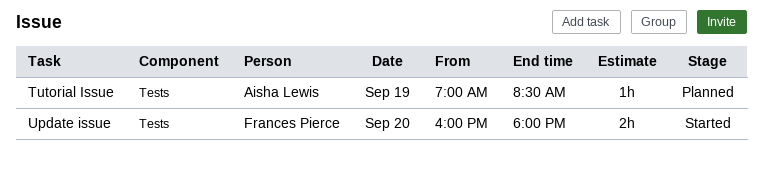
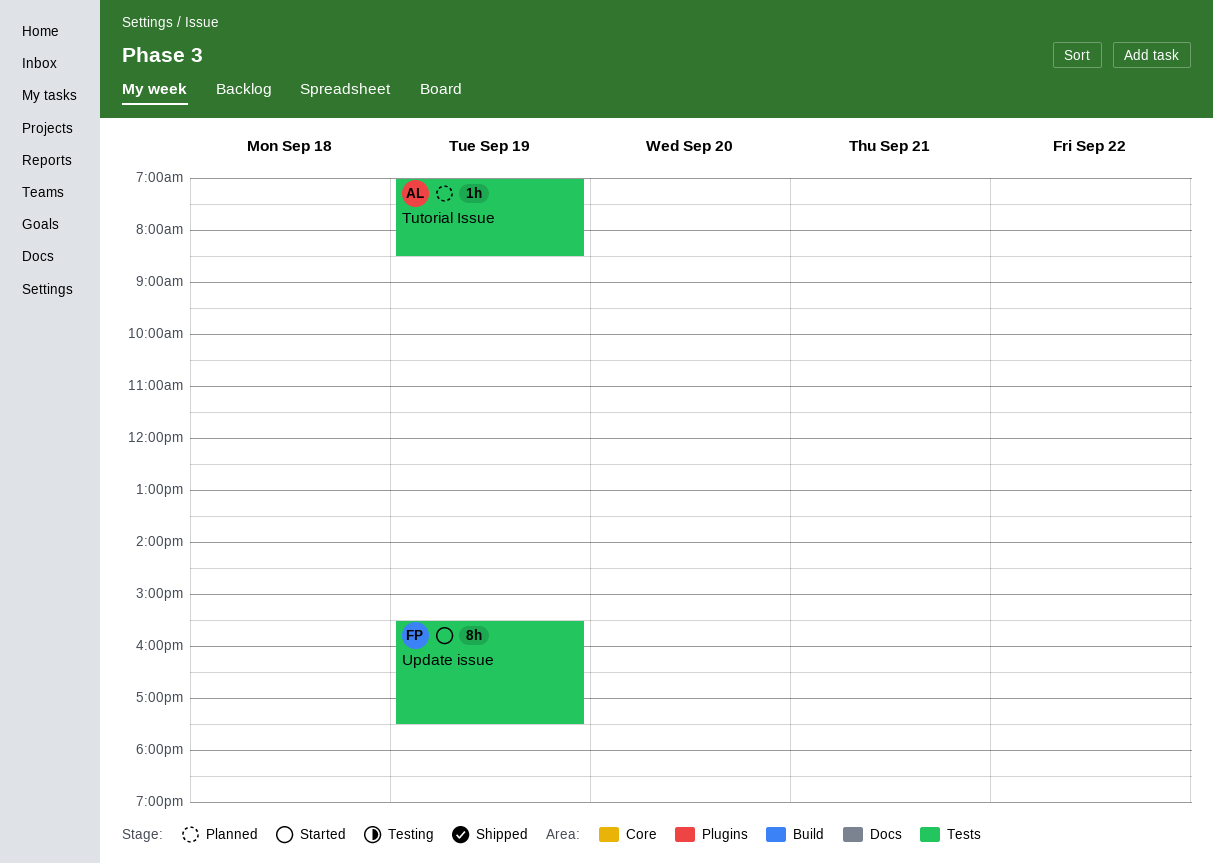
Update issue, estimate: 2h -> 8h
Update issue, day: Sep 20 -> Sep 19
Update issue, begins: 16:00 -> 15:30
Update issue, ends: 18:00 -> 17:30

